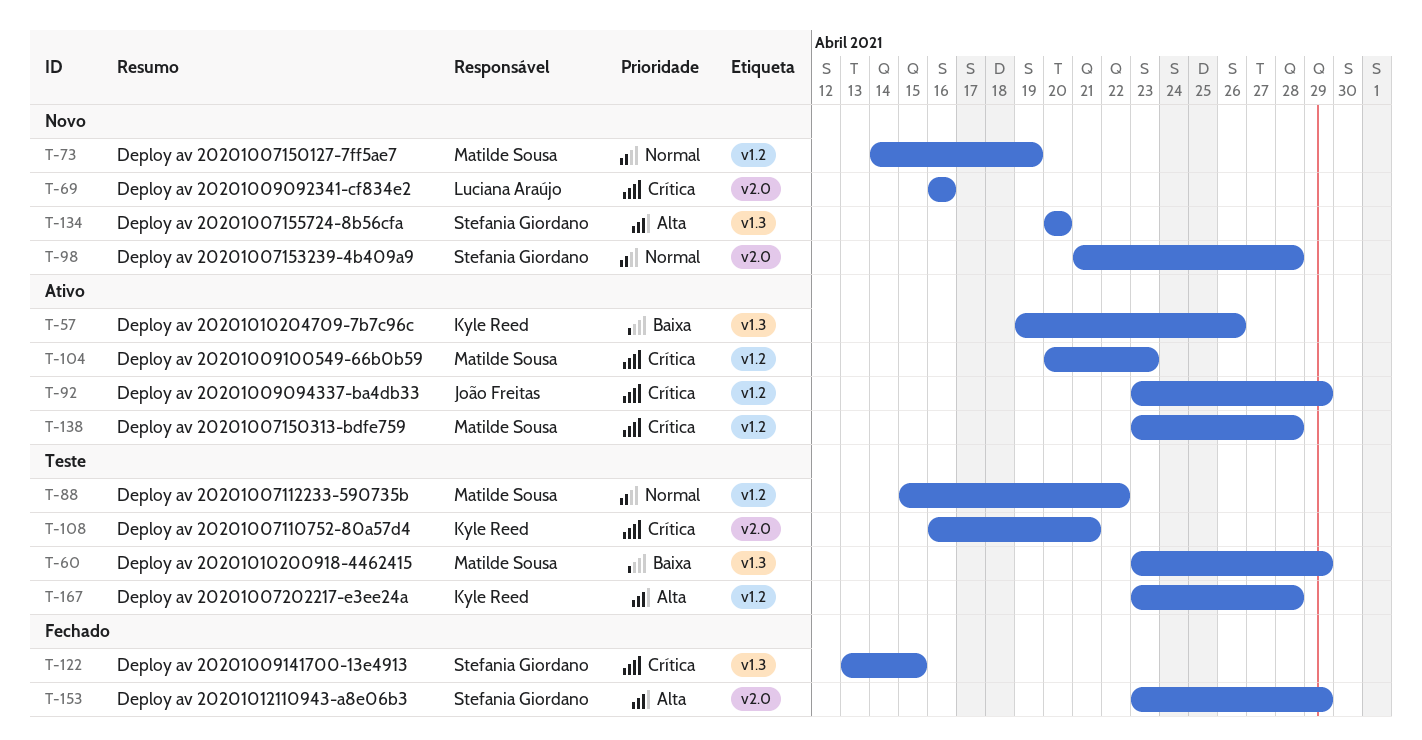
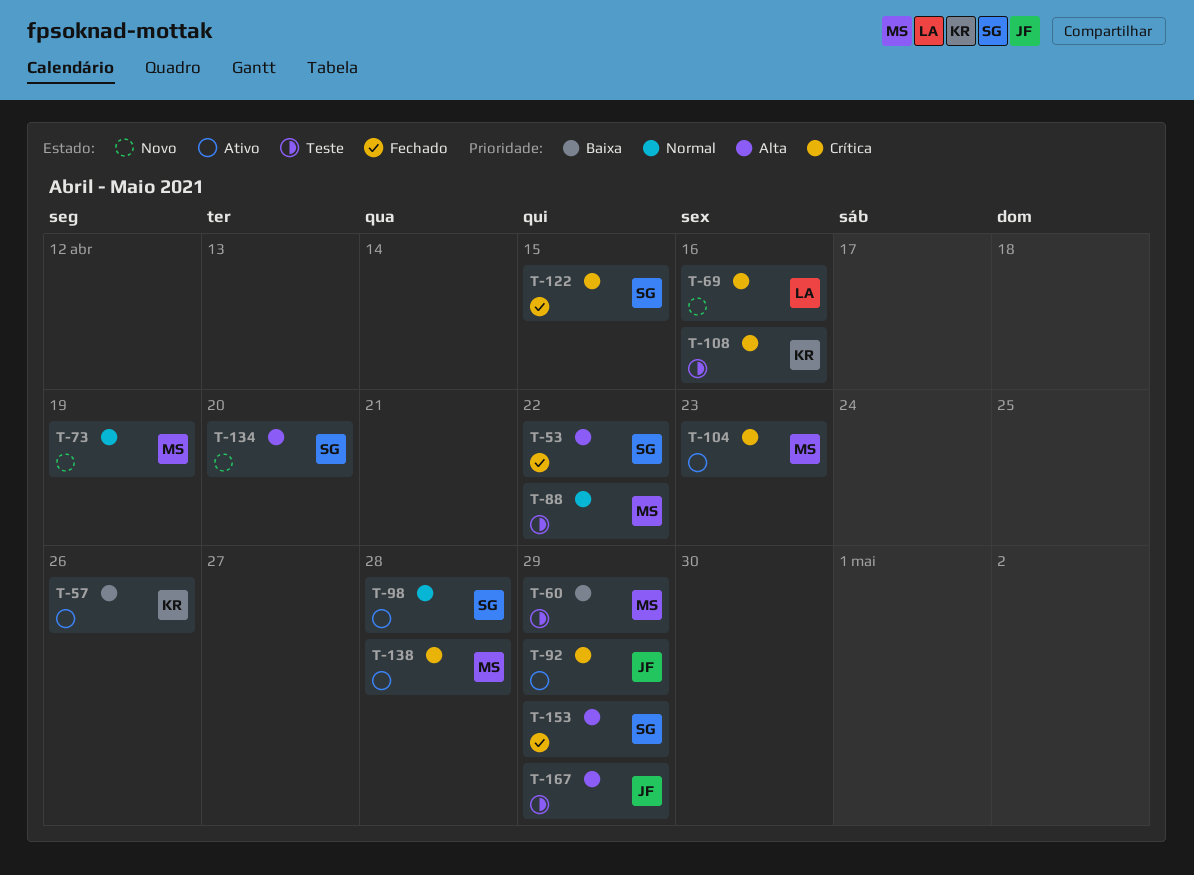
T-53: none -> present
T-98, status: Novo -> Ativo
T-108, due: Apr 21 -> Apr 16
T-167, owner: Kyle Reed -> João Freitas
T-167, due: Apr 28 -> Apr 29

